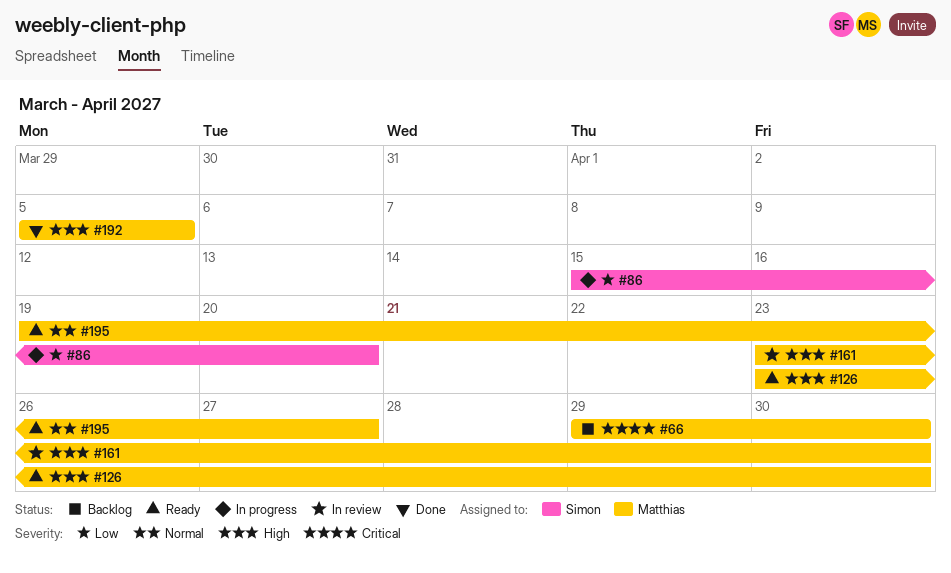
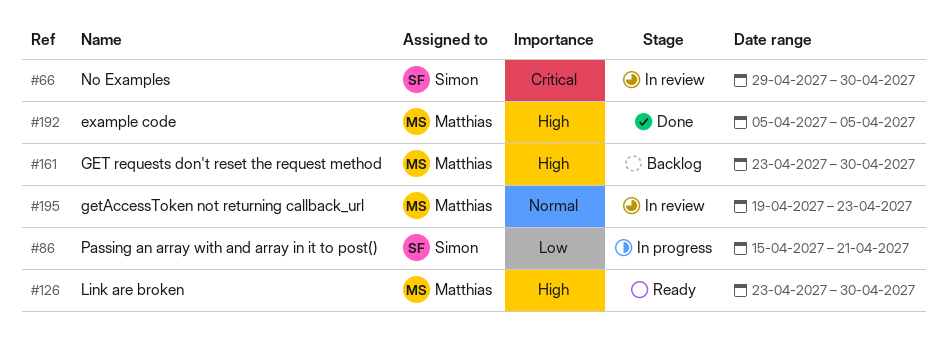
#66, status: Backlog -> In review
#66, owner: Matthias -> Simon
#86, due: Apr 20 -> Apr 21
#161, status: In review -> Backlog
#195, status: Ready -> In review
#195, due: Apr 27 -> Apr 23

